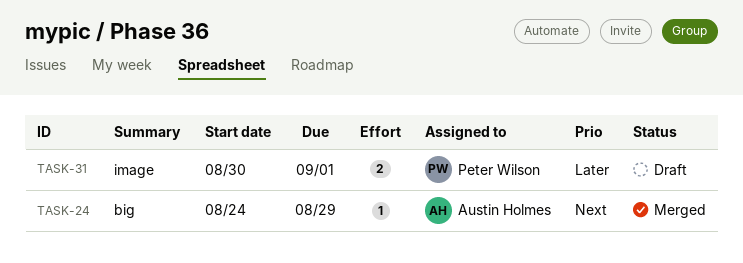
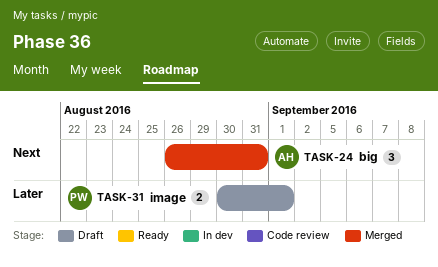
TASK-24, estimate: 1 -> 3
TASK-24, start: Aug 24 -> Aug 26
TASK-24, due: Aug 29 -> Aug 31

